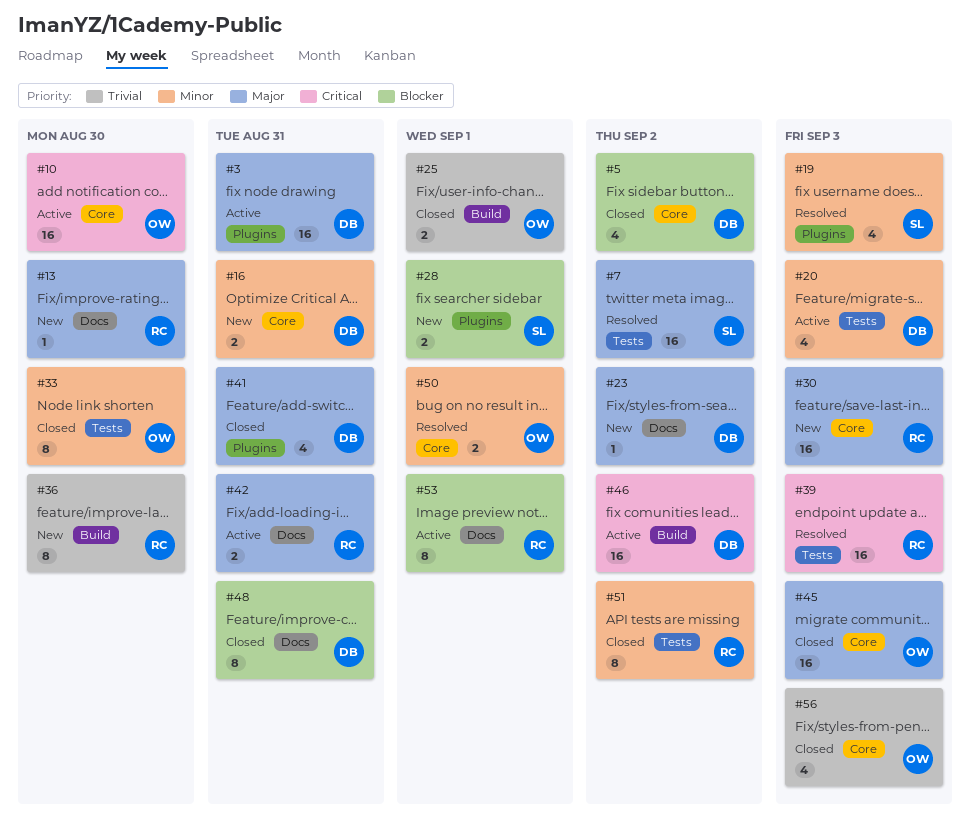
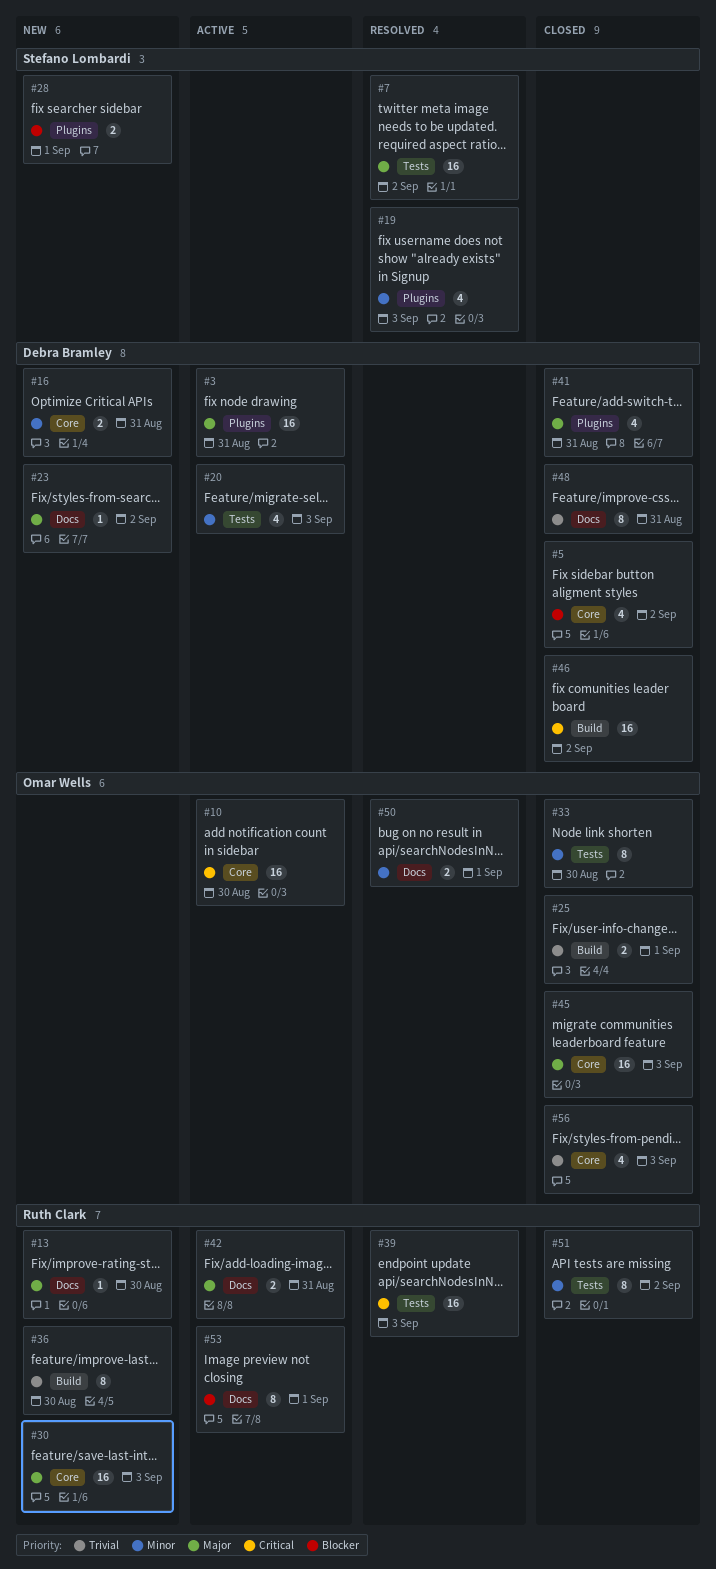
#46, status: Active -> Closed
#48, priority: Blocker -> Trivial
#50, label: Core -> Docs

